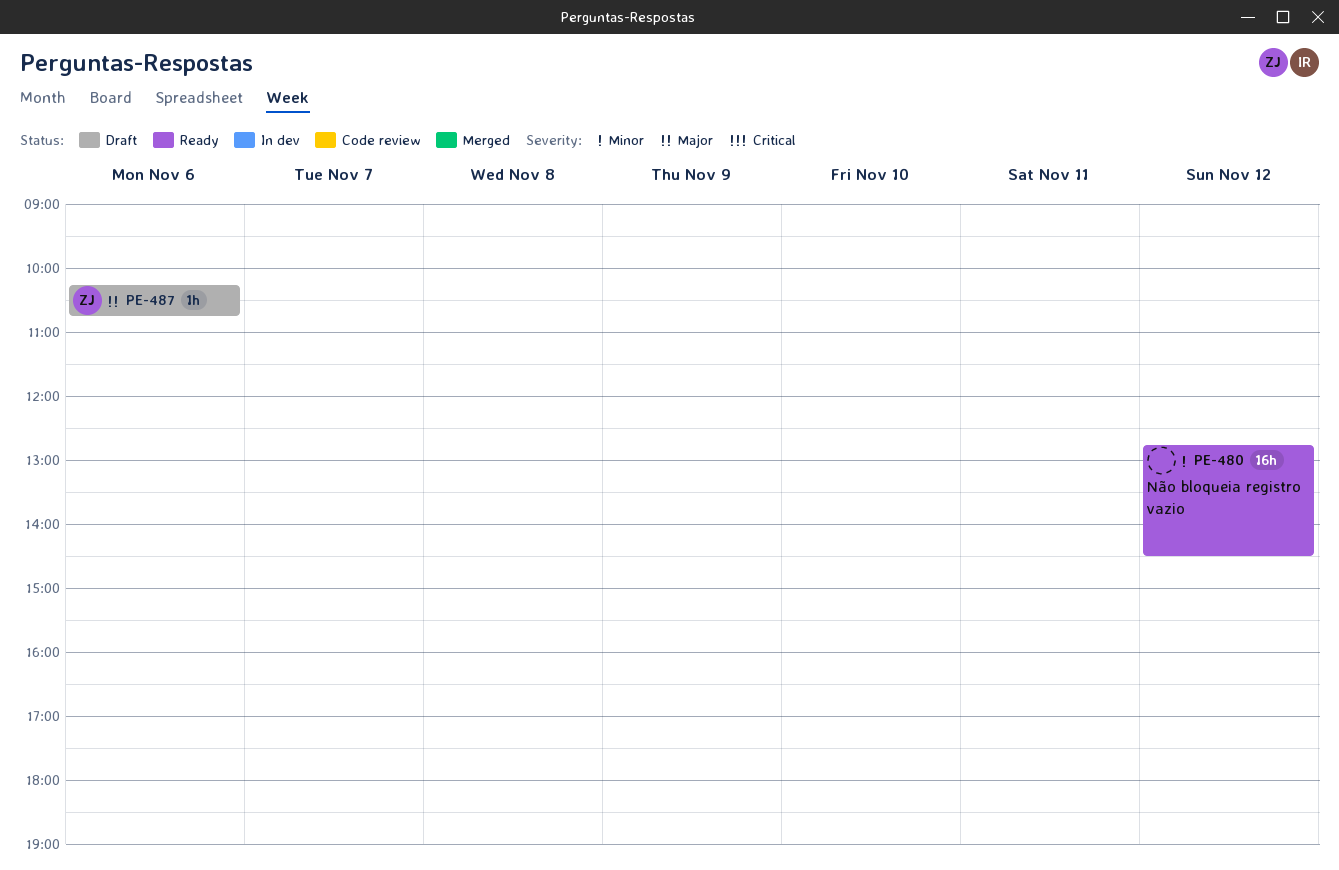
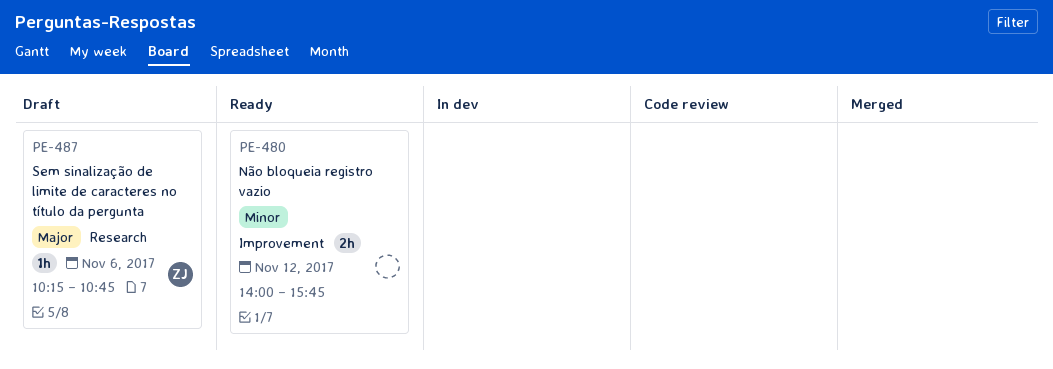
PE-480, estimate: 16h -> 2h
PE-480, begins: 12:45 -> 14:00
PE-480, ends: 14:30 -> 15:45

